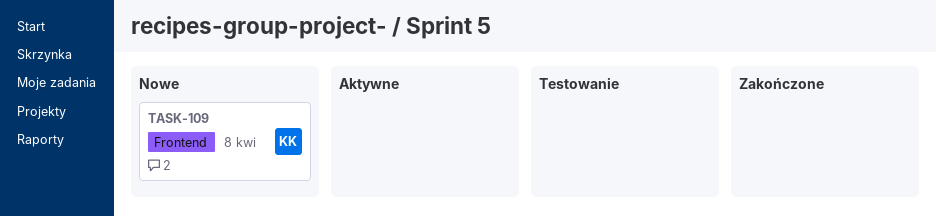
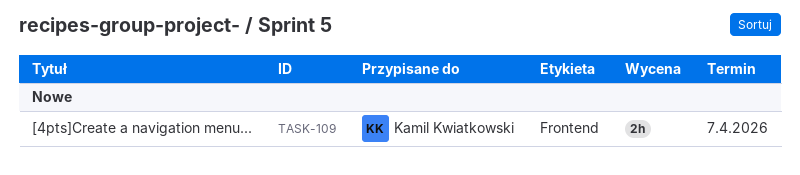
TASK-109, due: Apr 8 -> Apr 7

